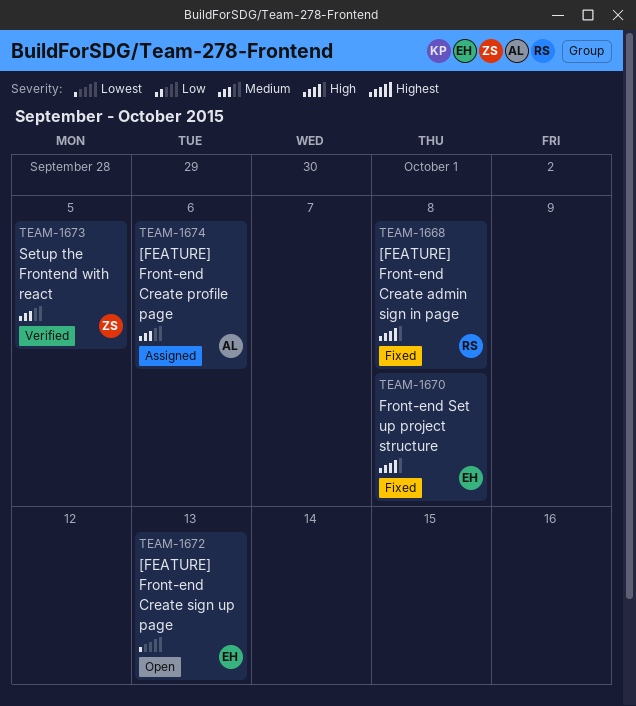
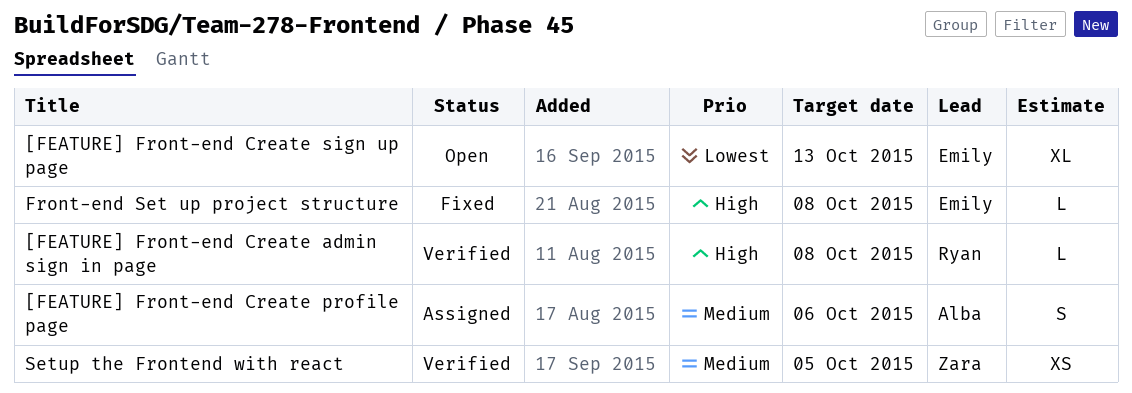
[FEATURE] Front-end Create admin sign in page, status: Fixed -> Verified

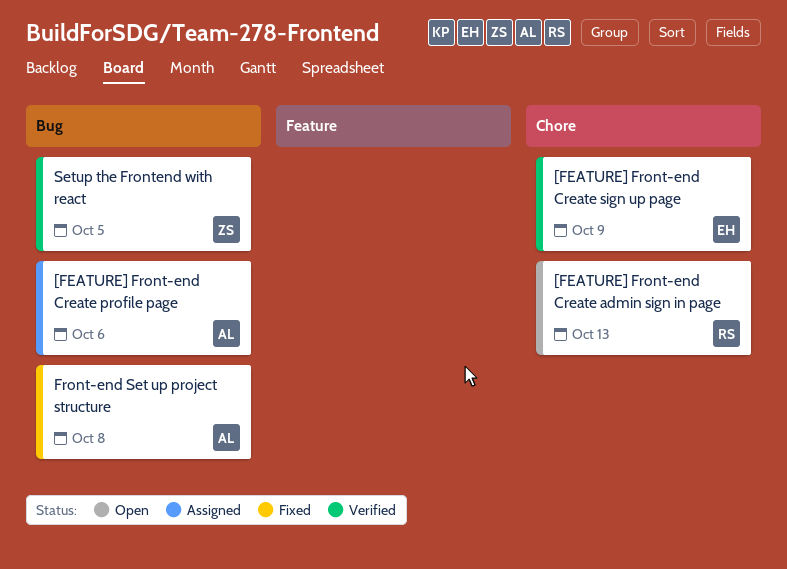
[FEATURE] Front-end Create admin sign in page, status: Verified -> Open
[FEATURE] Front-end Create admin sign in page, due: Oct 8 -> Oct 13
[FEATURE] Front-end Create sign up page, status: Open -> Verified
[FEATURE] Front-end Create sign up page, due: Oct 13 -> Oct 9
Front-end Set up project structure, owner: Emily -> Alba

